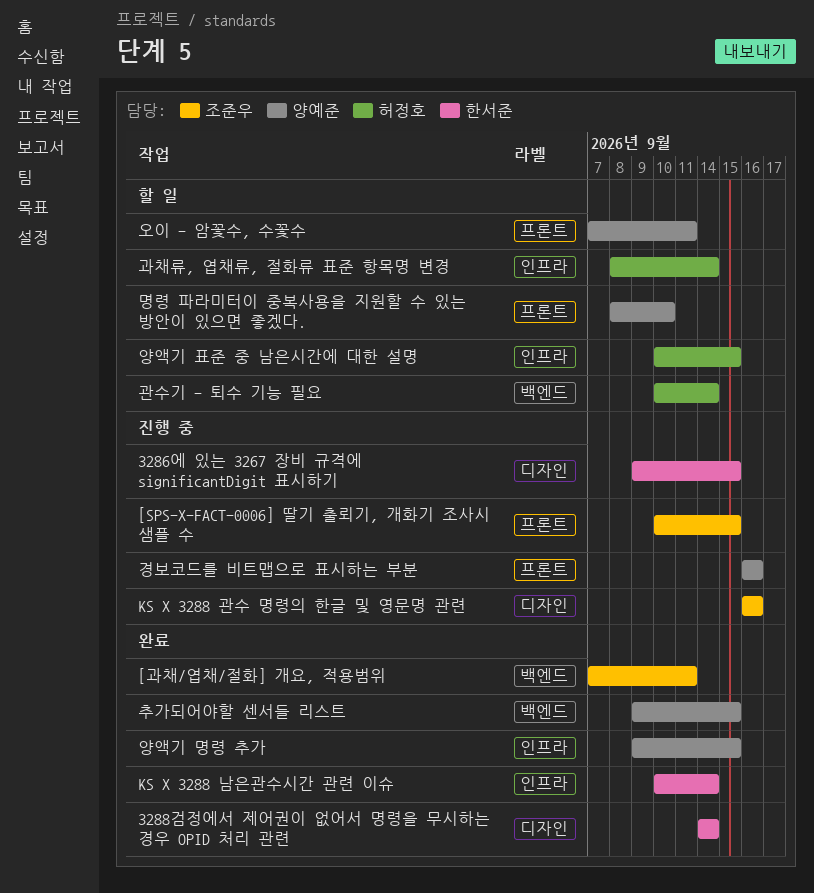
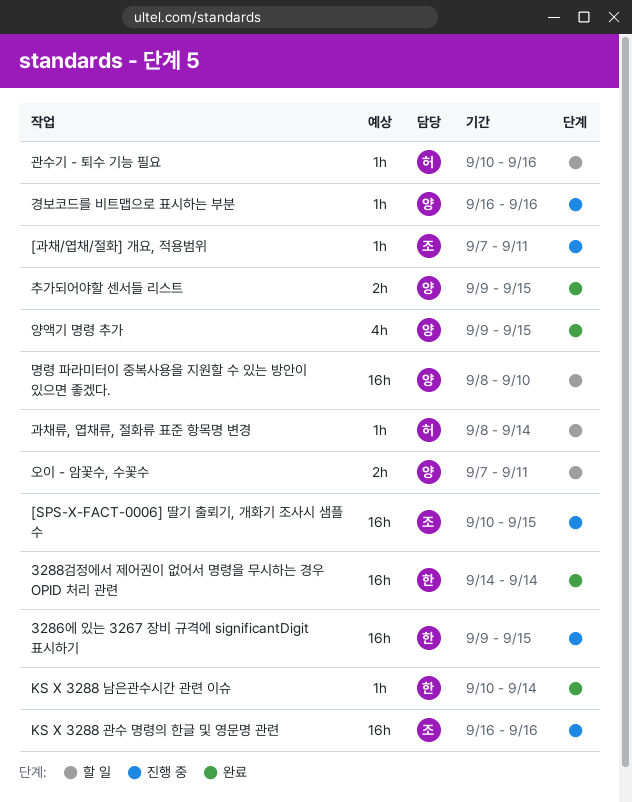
[과채/엽채/절화] 개요, 적용범위, status: 완료 -> 진행 중
관수기 - 퇴수 기능 필요, due: Sep 14 -> Sep 16
양액기 표준 중 남은시간에 대한 설명: present -> none

